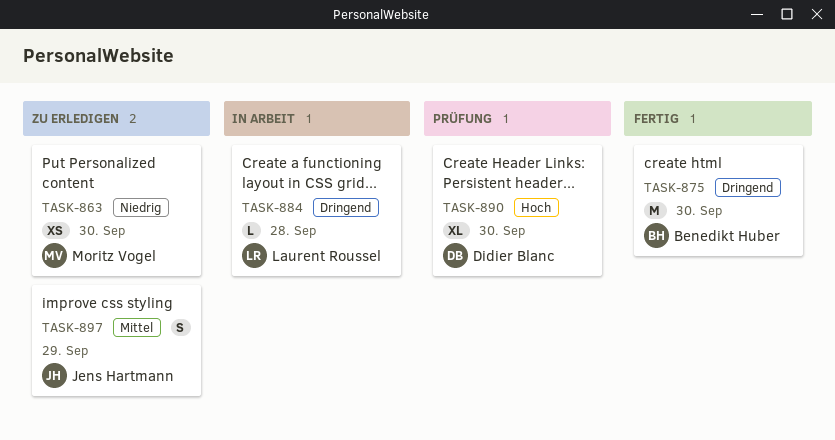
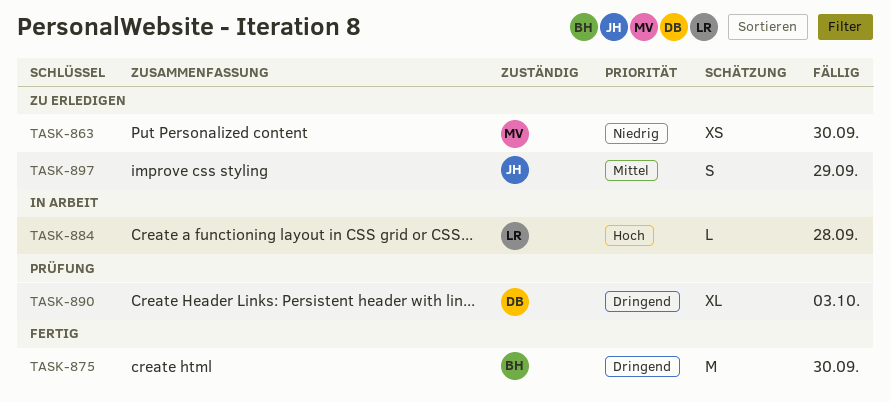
TASK-884, priority: Dringend -> Hoch
TASK-890, priority: Hoch -> Dringend
TASK-890, due: Sep 30 -> Oct 3

